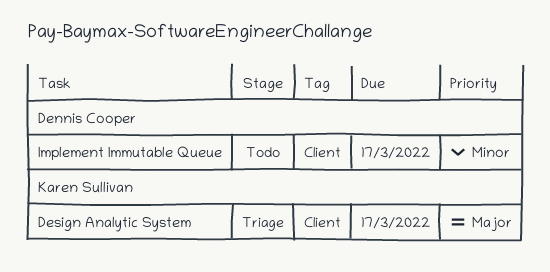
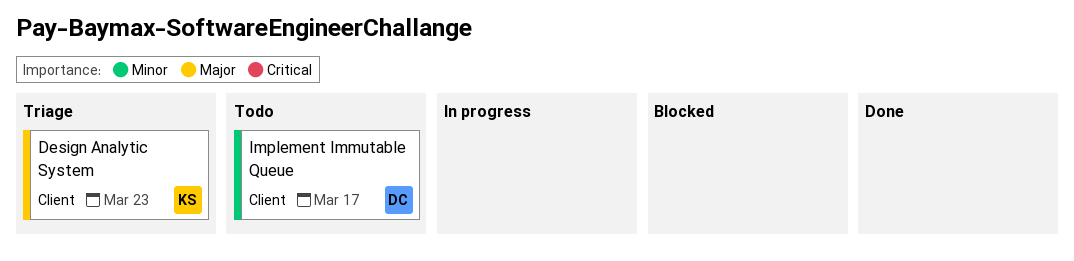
Design Analytic System, due: Mar 17 -> Mar 23

